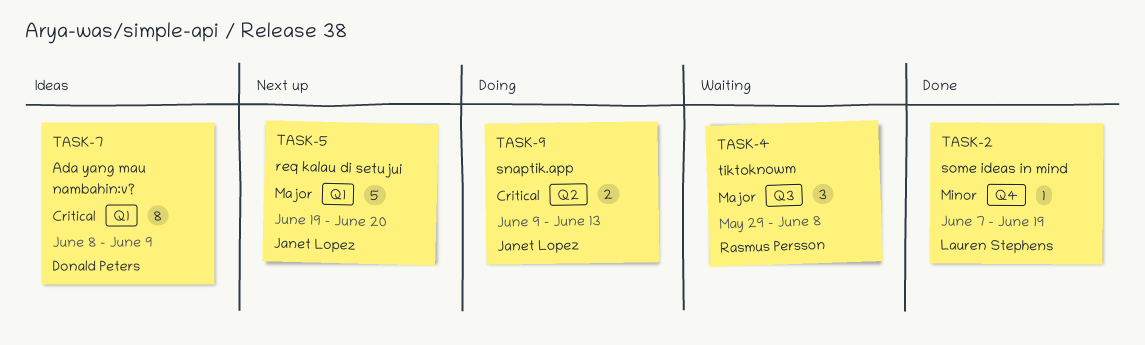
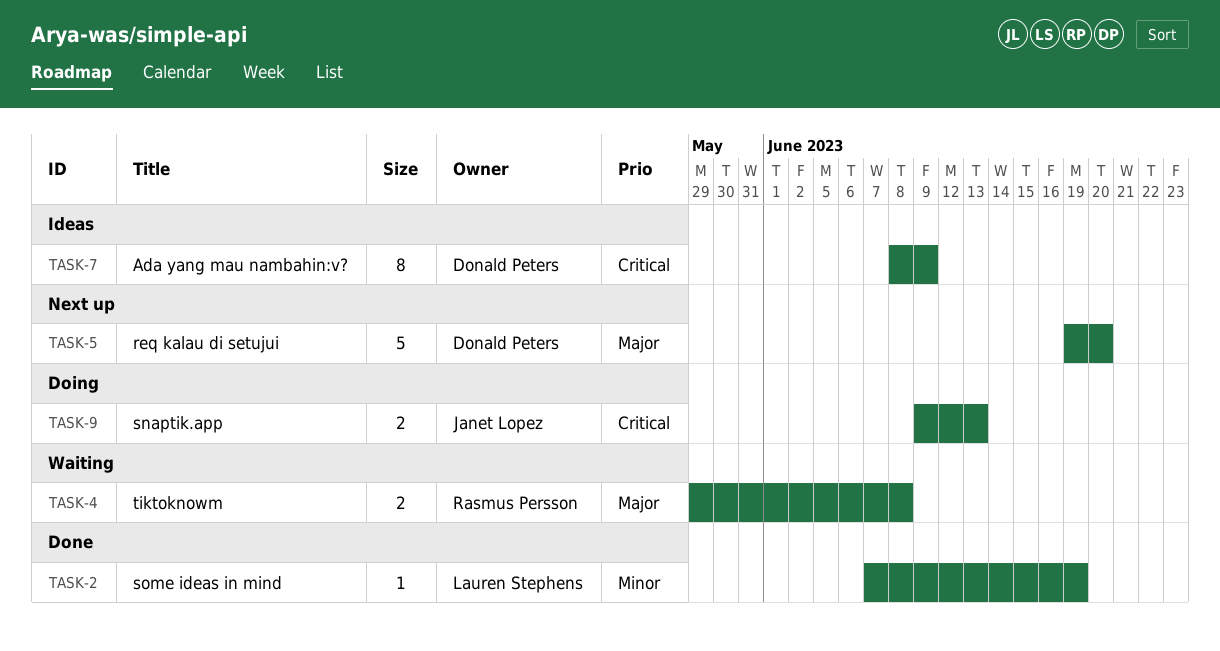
TASK-4, estimate: 3 -> 2
TASK-5, owner: Janet Lopez -> Donald Peters

